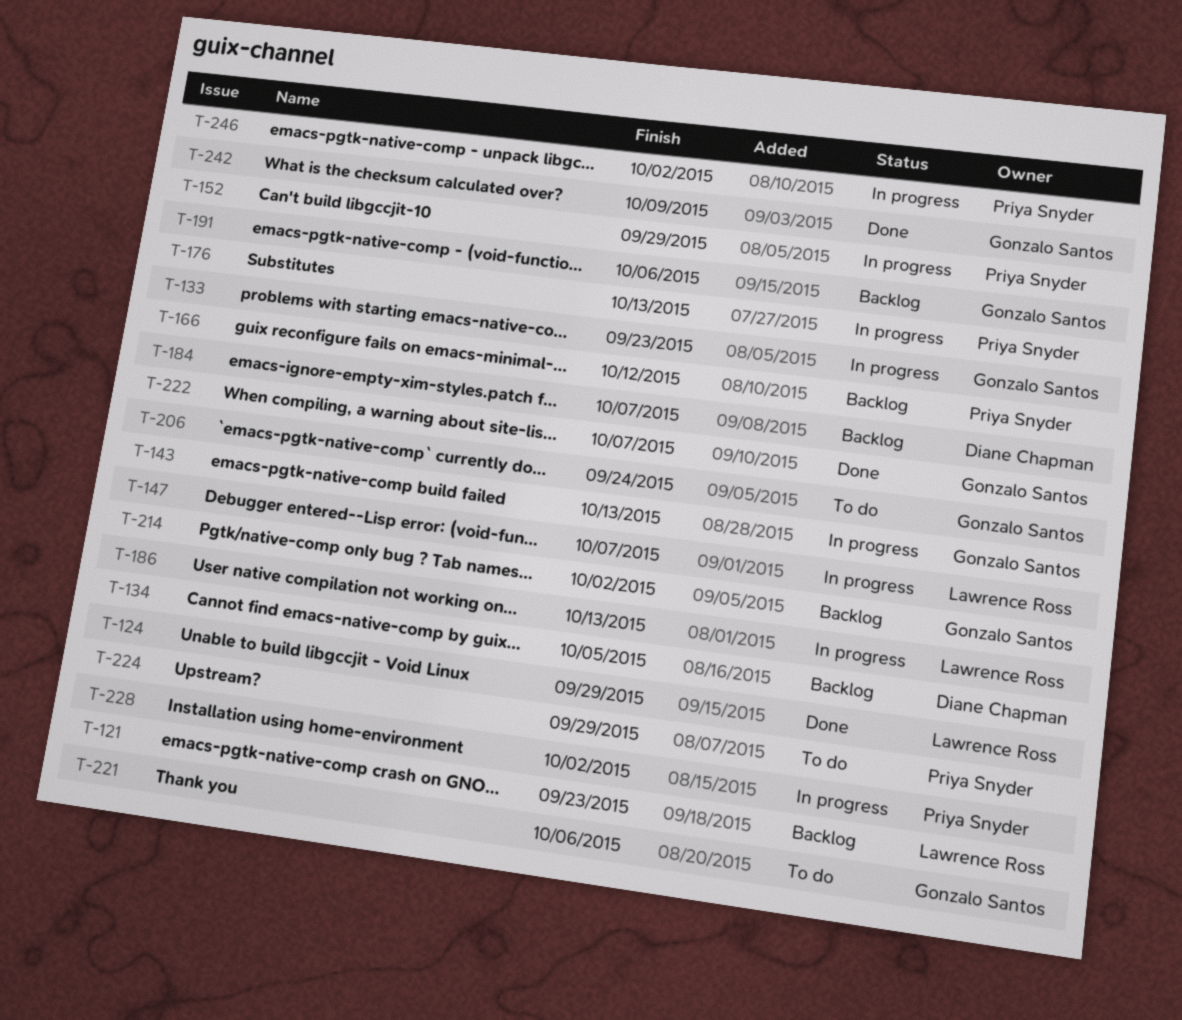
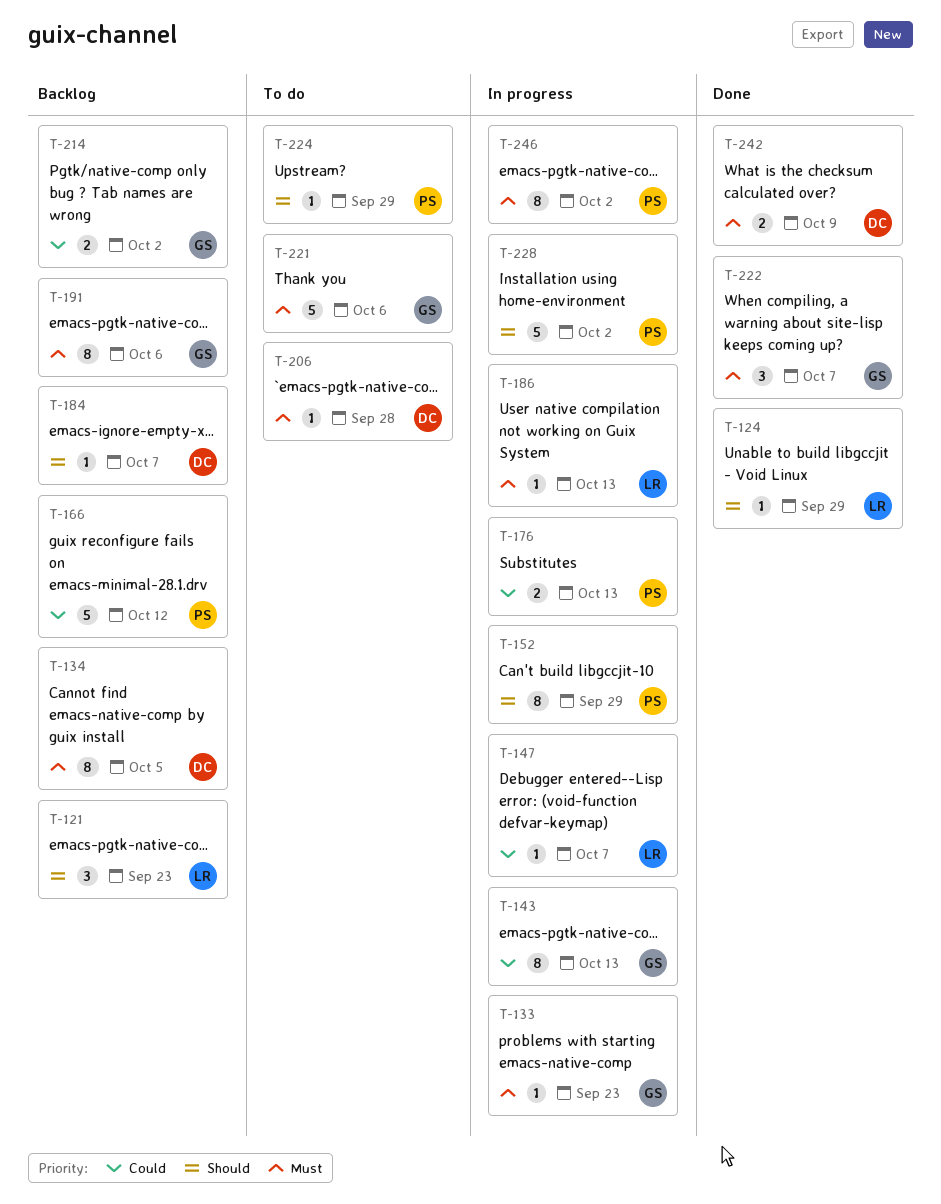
T-206, owner: Gonzalo Santos -> Diane Chapman
T-206, due: Sep 24 -> Sep 28
T-242, owner: Gonzalo Santos -> Diane Chapman

